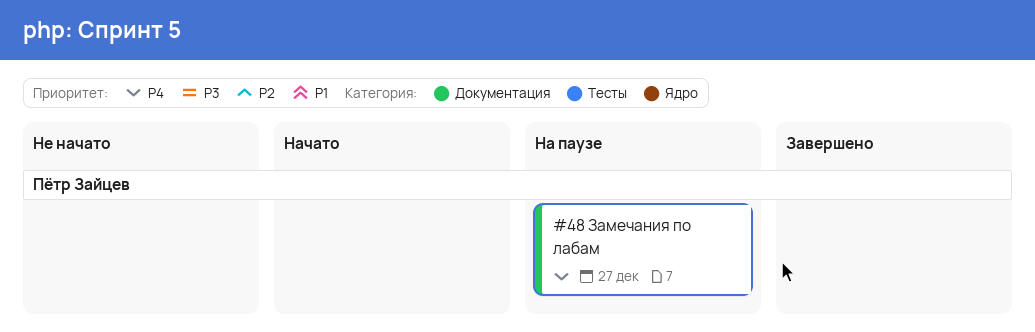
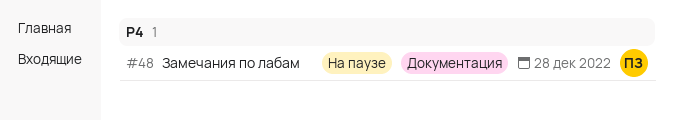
#48, due: Dec 27 -> Dec 28

